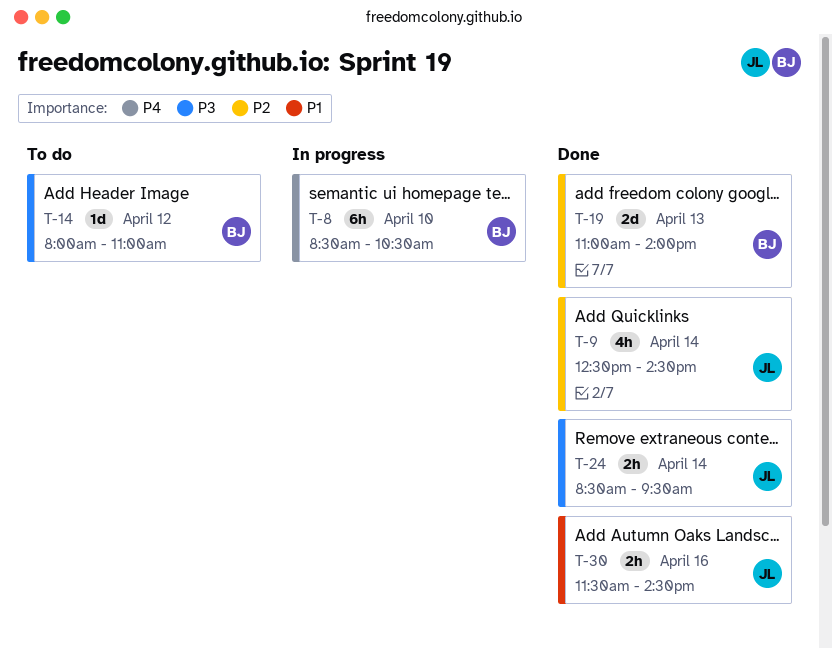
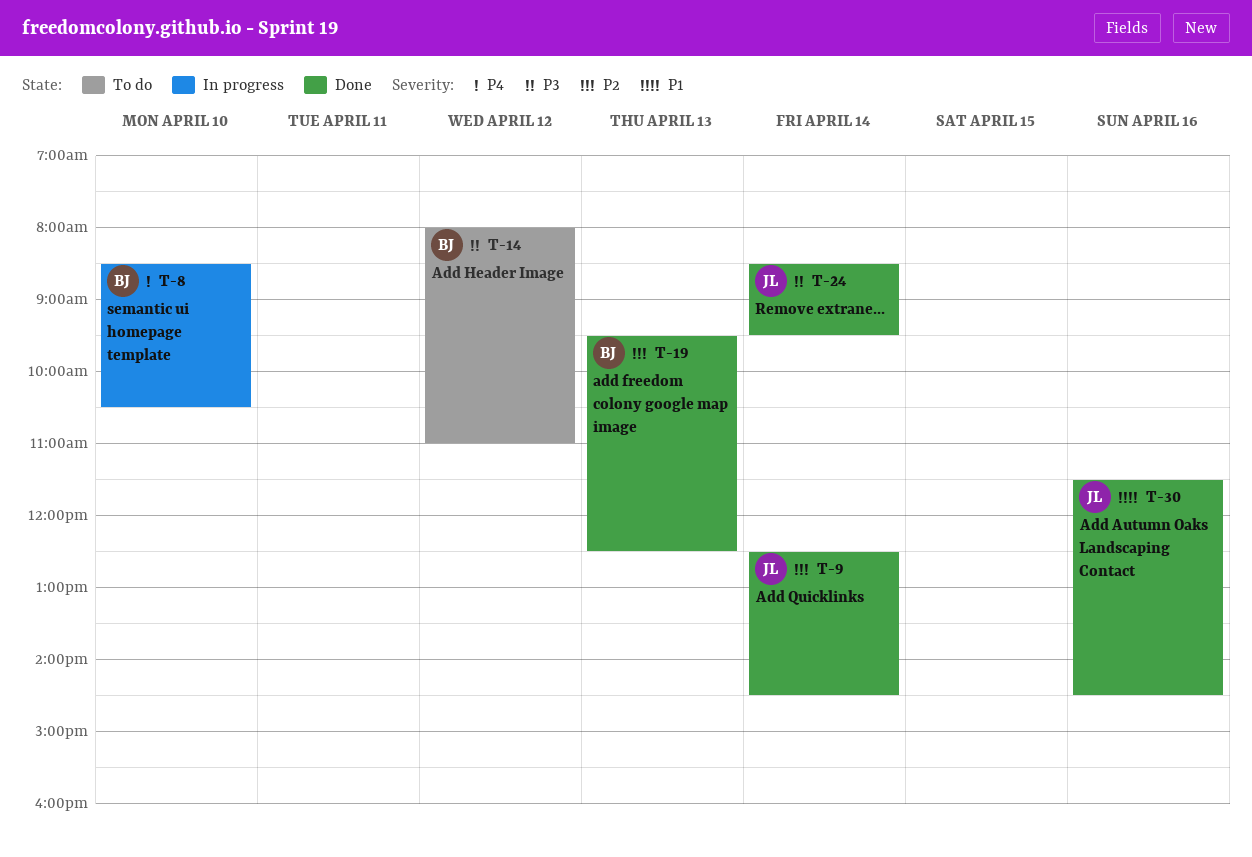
T-19, begins: 11:00 -> 09:30
T-19, ends: 14:00 -> 12:30

